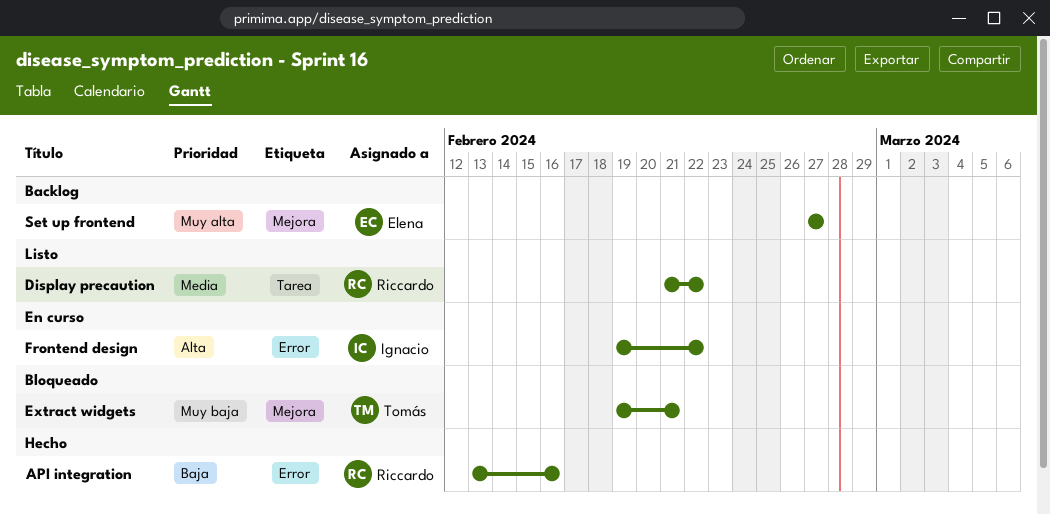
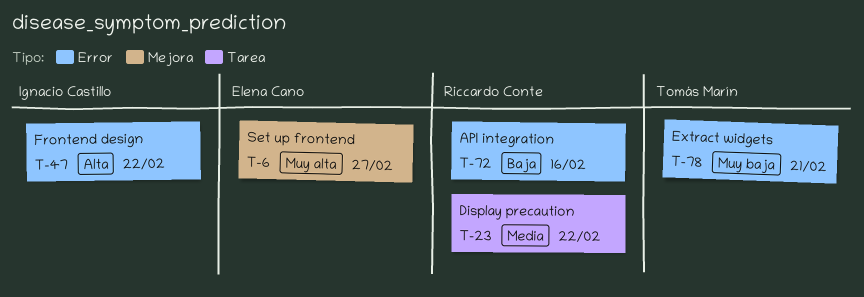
Extract widgets, label: Mejora -> Error

